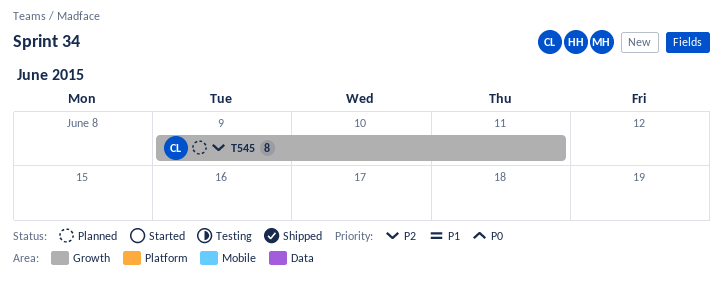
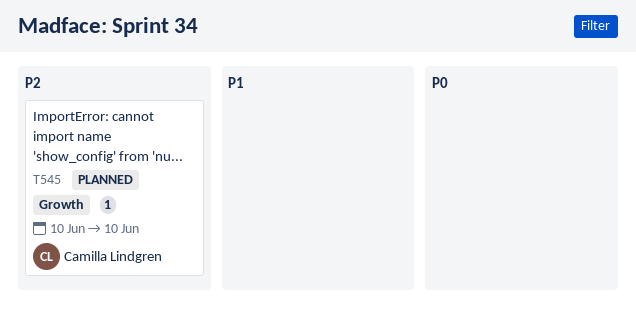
T545, estimate: 8 -> 1
T545, start: Jun 9 -> Jun 10
T545, due: Jun 11 -> Jun 10

